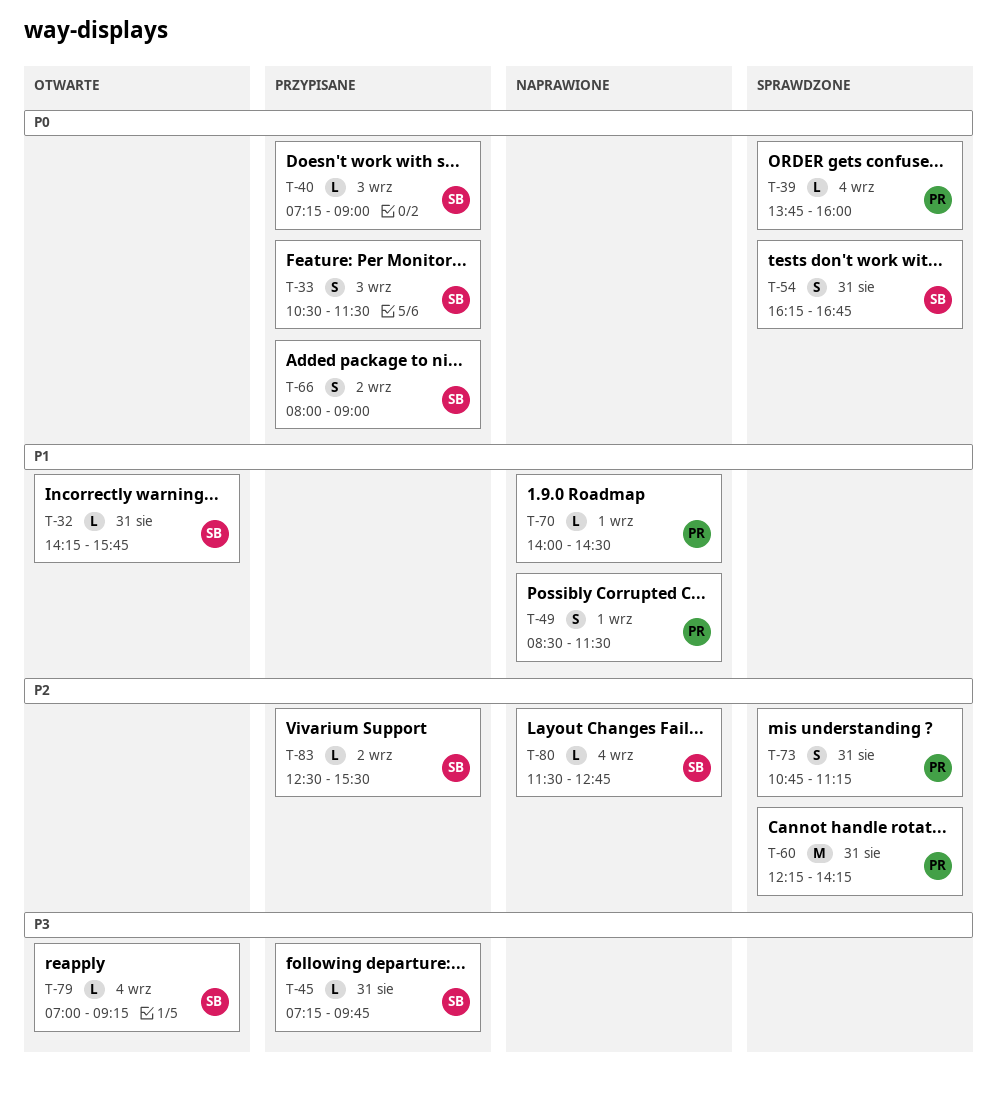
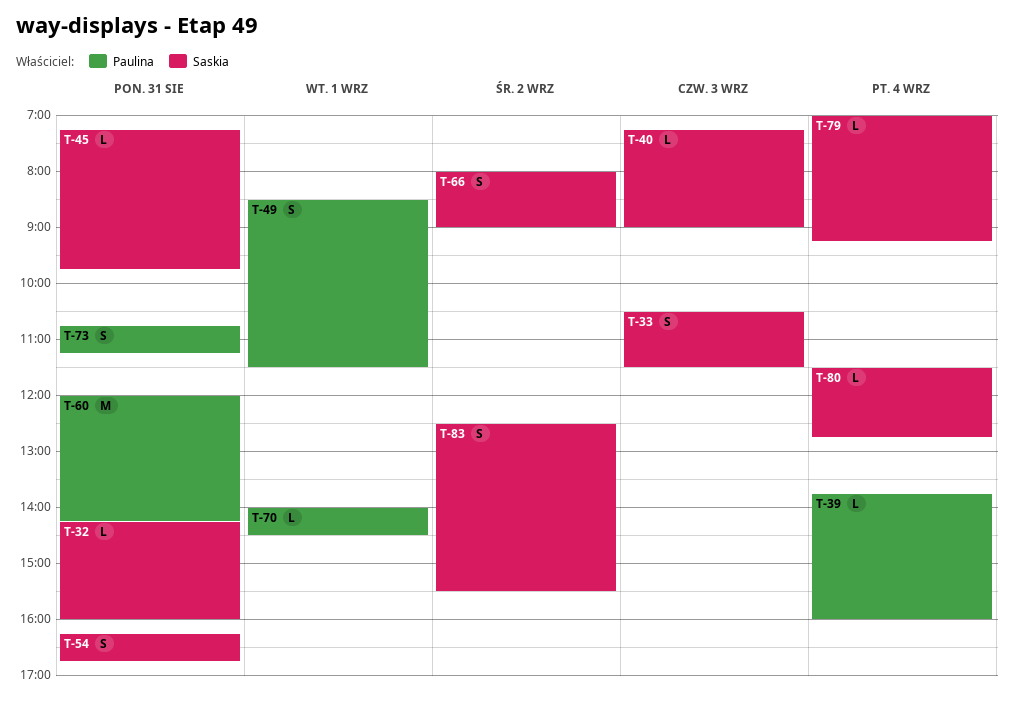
T-32, ends: 15:45 -> 16:00
T-60, begins: 12:15 -> 12:00
T-83, estimate: L -> S

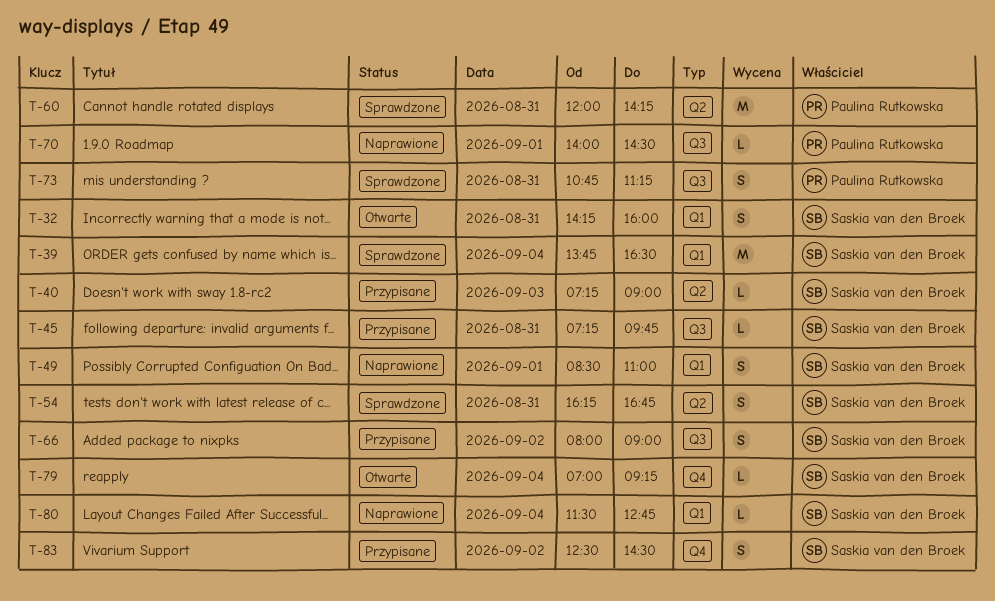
T-32, estimate: L -> S
T-33: present -> none
T-39, owner: Paulina Rutkowska -> Saskia van den Broek
T-39, estimate: L -> M
T-39, ends: 16:00 -> 16:30
T-49, owner: Paulina Rutkowska -> Saskia van den Broek
T-49, ends: 11:30 -> 11:00
T-83, ends: 15:30 -> 14:30

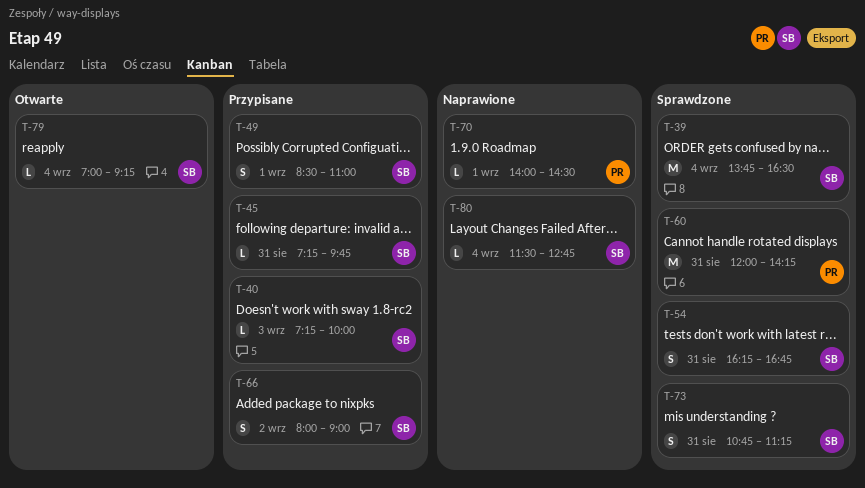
T-32: present -> none
T-40, ends: 09:00 -> 10:00
T-49, status: Naprawione -> Przypisane
T-73, owner: Paulina Rutkowska -> Saskia van den Broek
T-83: present -> none

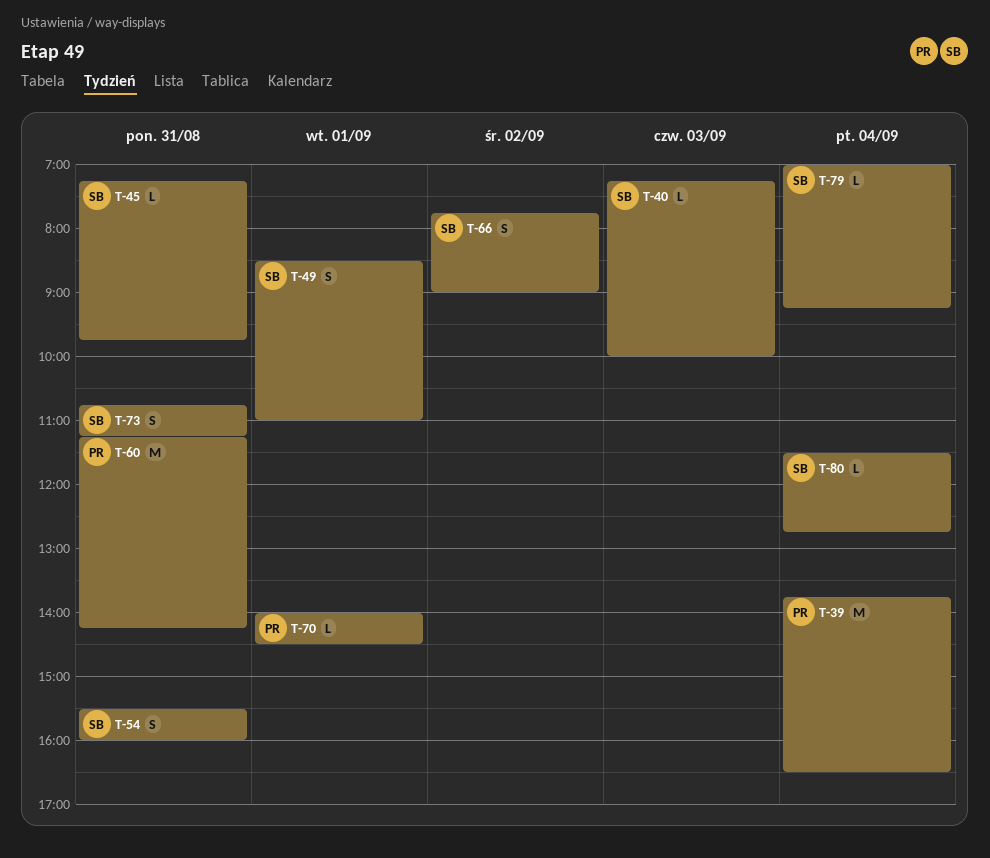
T-39, owner: SB -> PR
T-54, begins: 16:15 -> 15:30
T-54, ends: 16:45 -> 16:00
T-60, begins: 12:00 -> 11:15
T-66, begins: 08:00 -> 07:45

